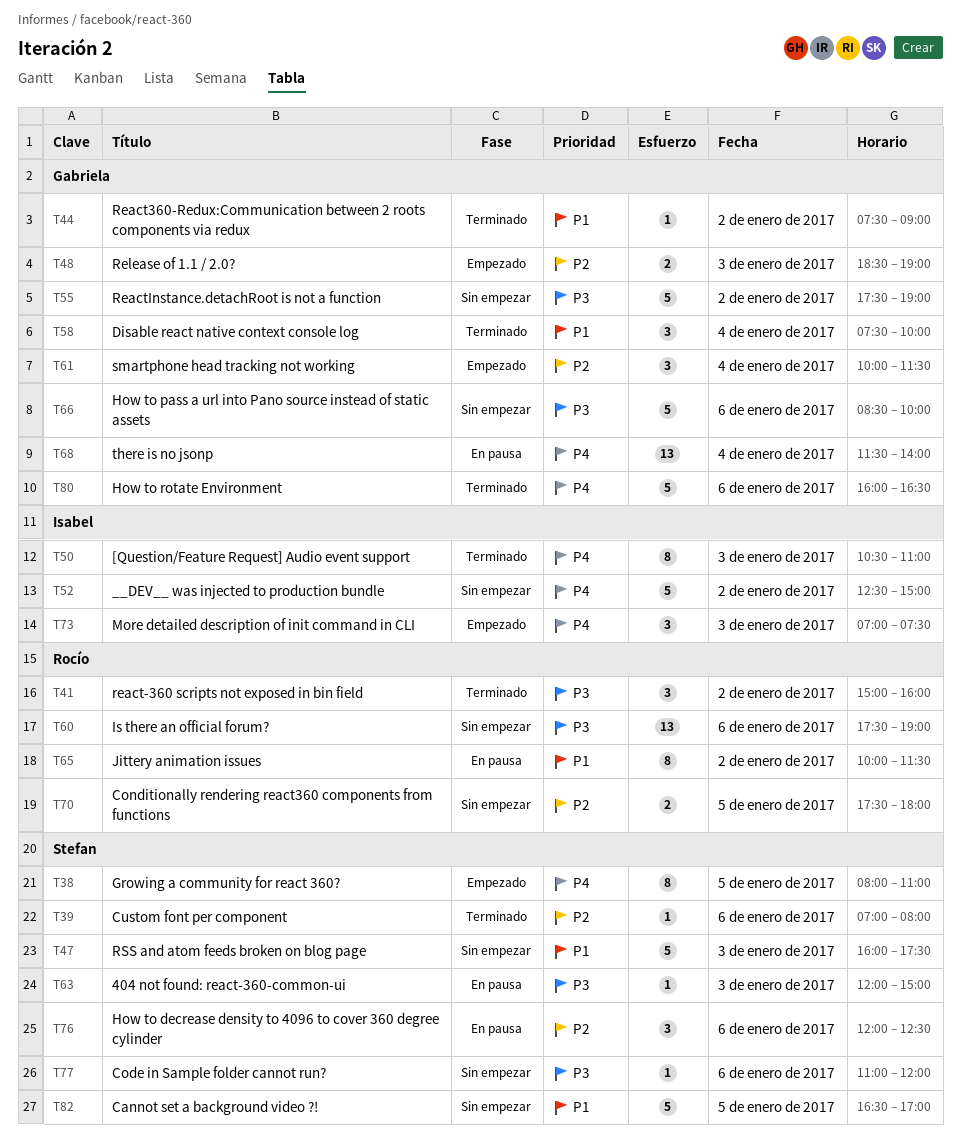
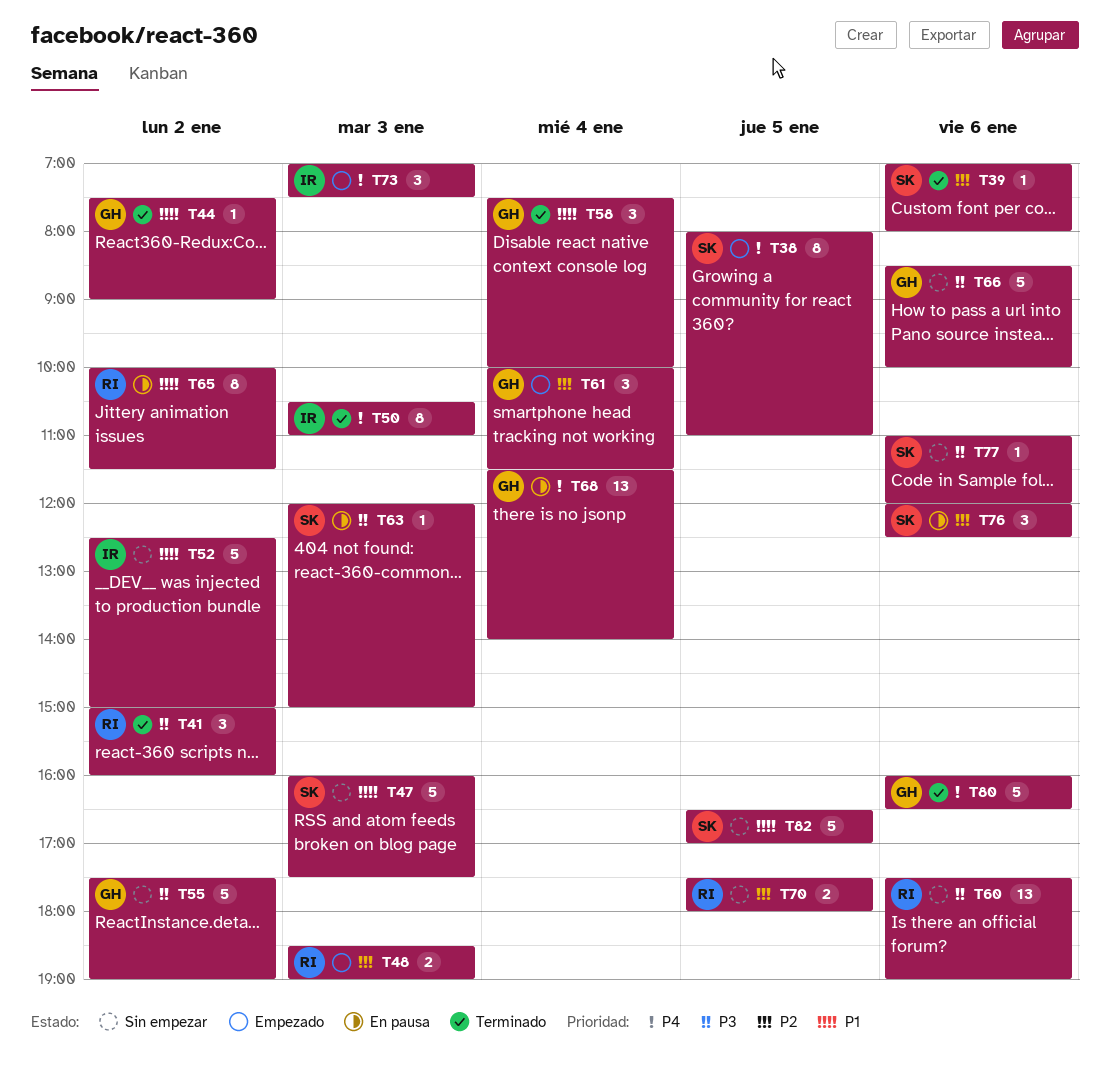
T48, owner: Gabriela -> Rocío
T52, priority: P4 -> P1

